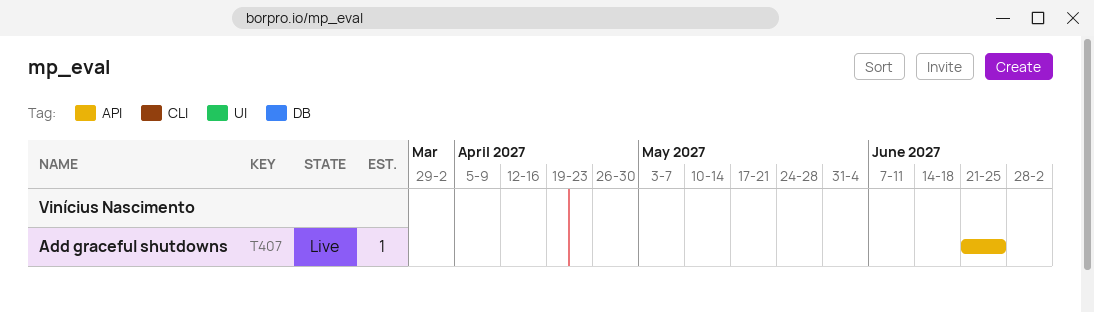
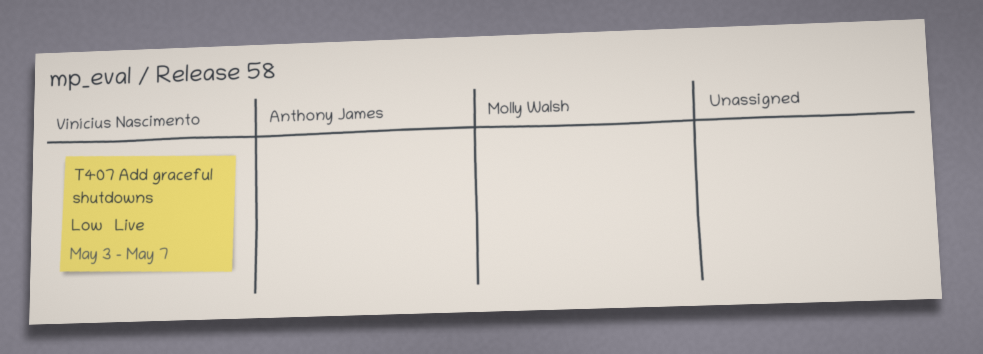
T407, start: Jun 21 -> May 3
T407, due: Jun 25 -> May 7

